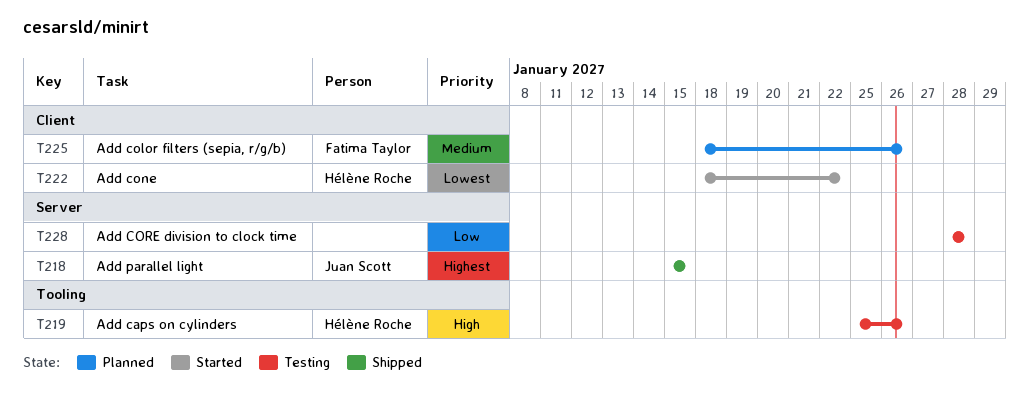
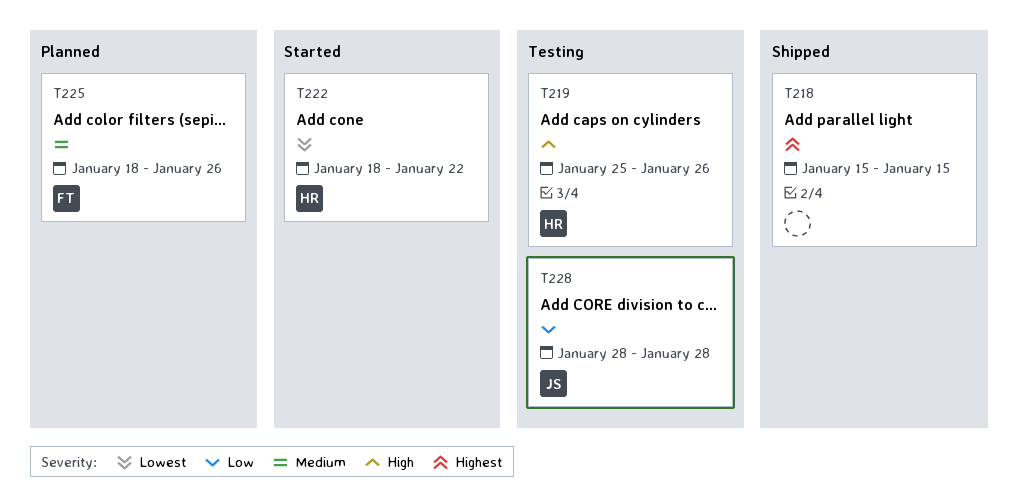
T218, owner: Juan Scott -> none
T228, owner: none -> Juan Scott

